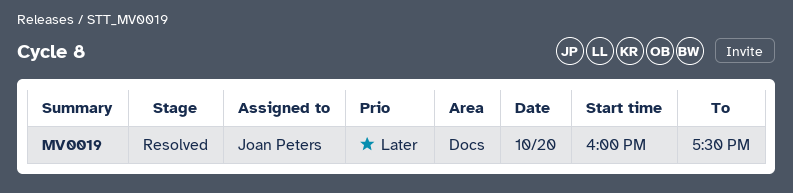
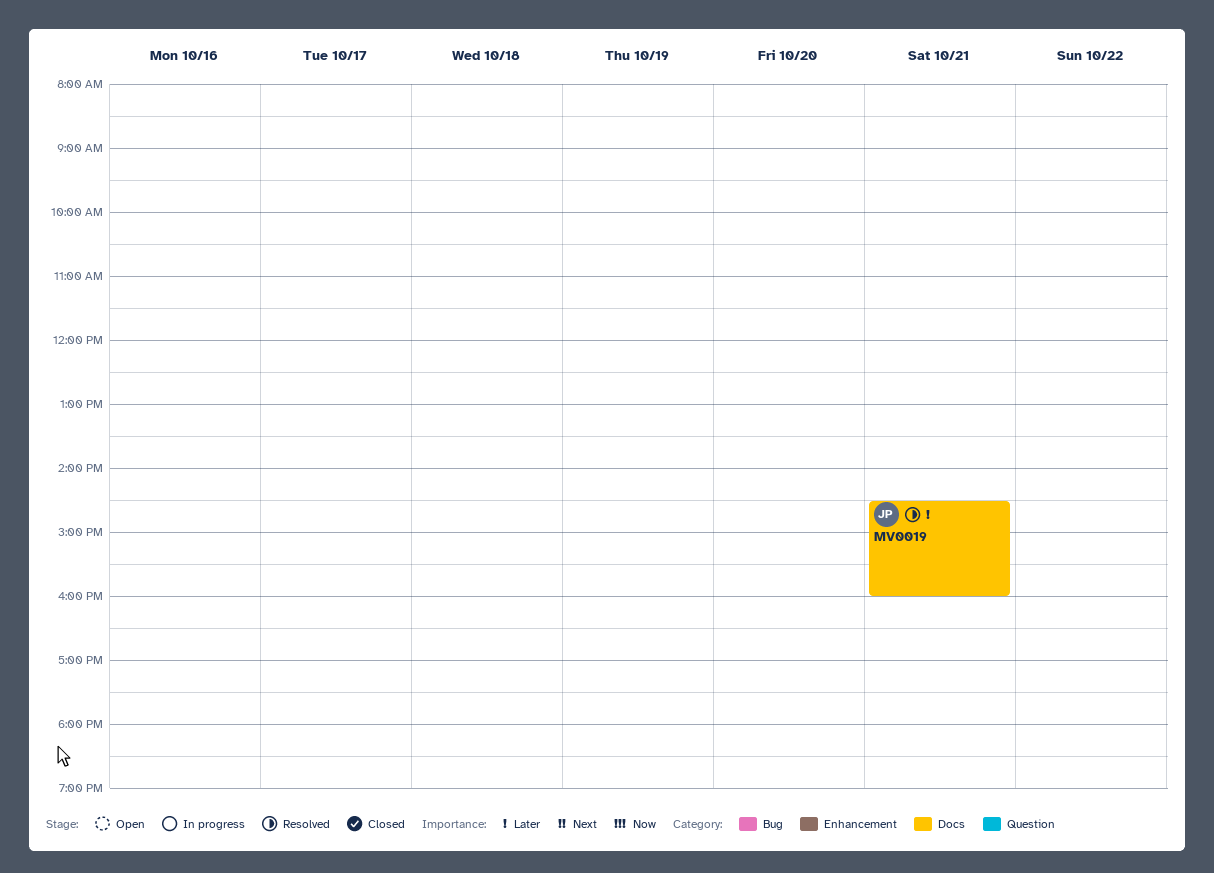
MV0019, day: Oct 20 -> Oct 21
MV0019, begins: 16:00 -> 14:30
MV0019, ends: 17:30 -> 16:00

